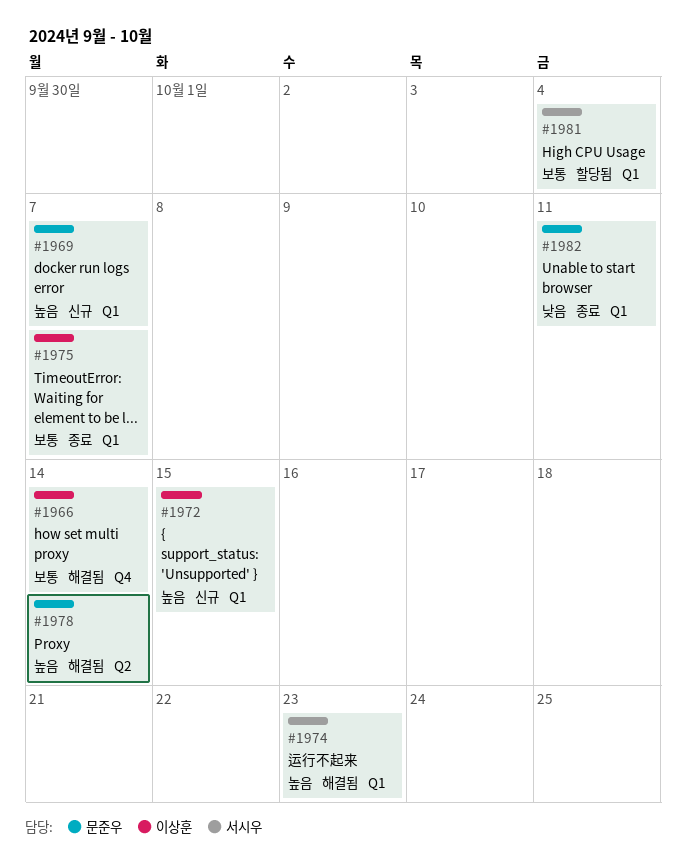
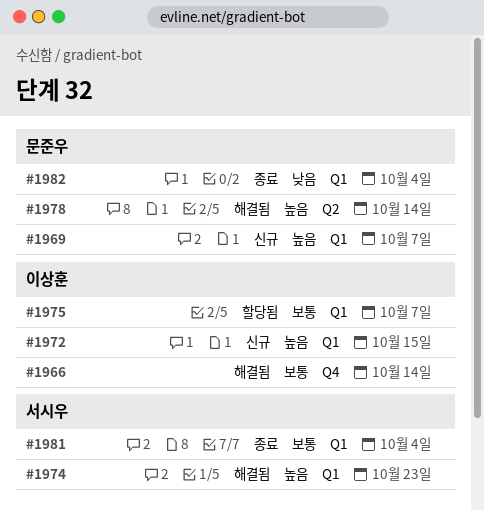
#1975, status: 종료 -> 할당됨
#1981, status: 할당됨 -> 종료
#1982, due: Oct 11 -> Oct 4

